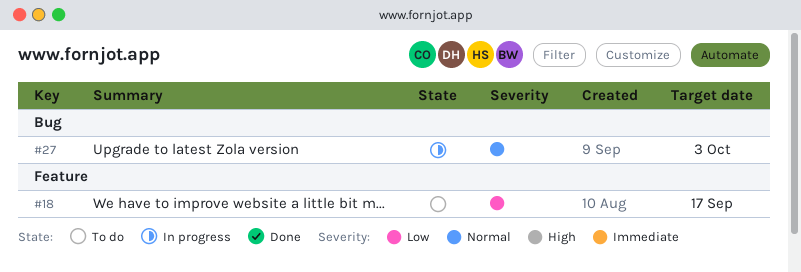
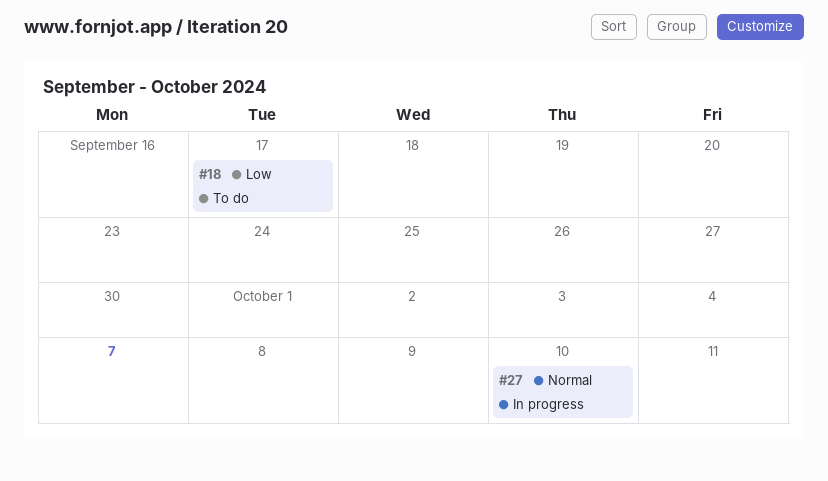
#27, due: Oct 3 -> Oct 10

